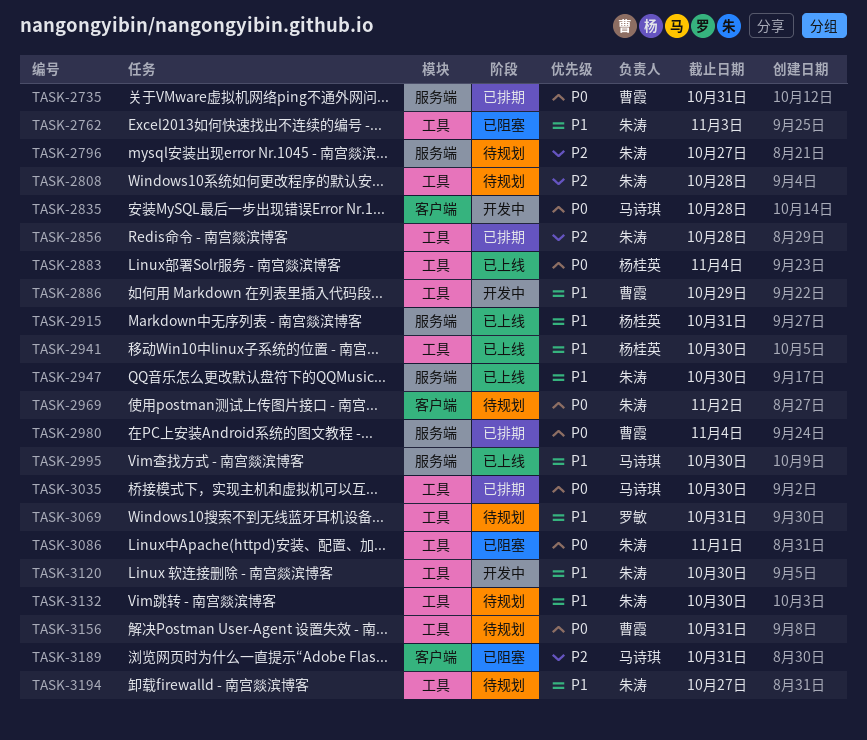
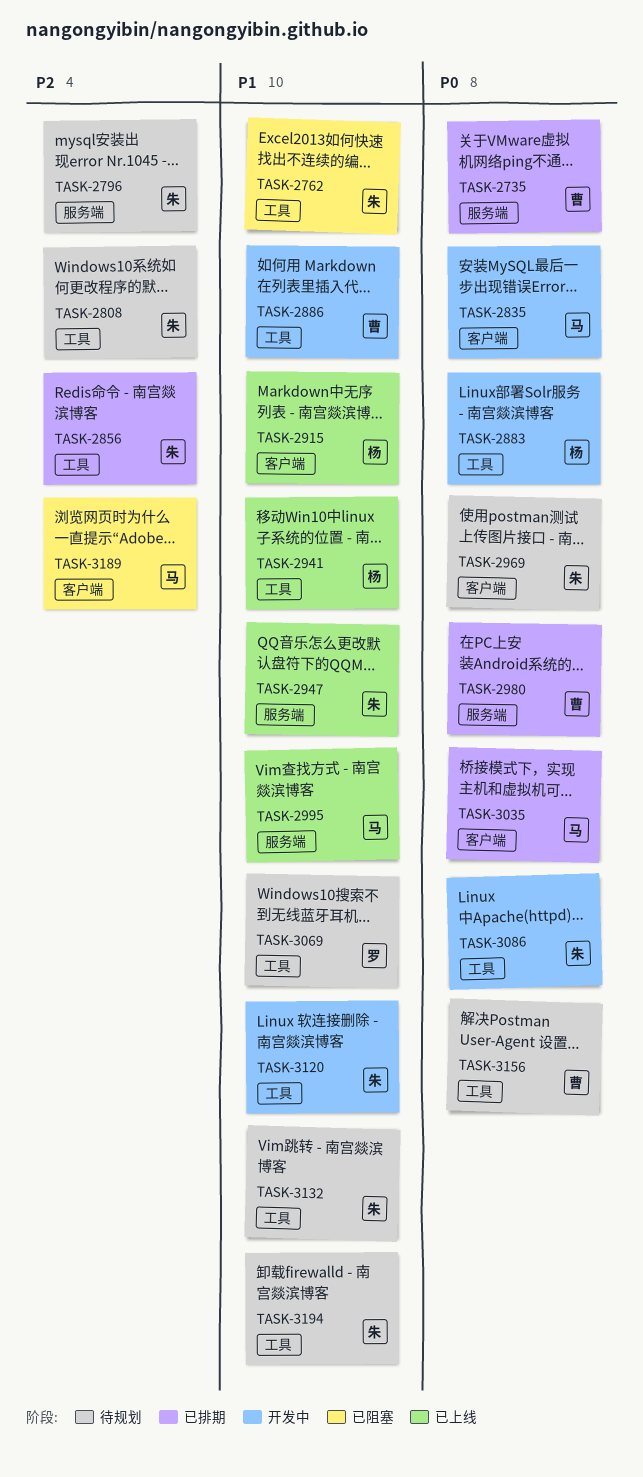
TASK-2883, status: 已上线 -> 开发中
TASK-2915, label: 服务端 -> 客户端
TASK-3035, label: 工具 -> 客户端
TASK-3086, status: 已阻塞 -> 开发中

